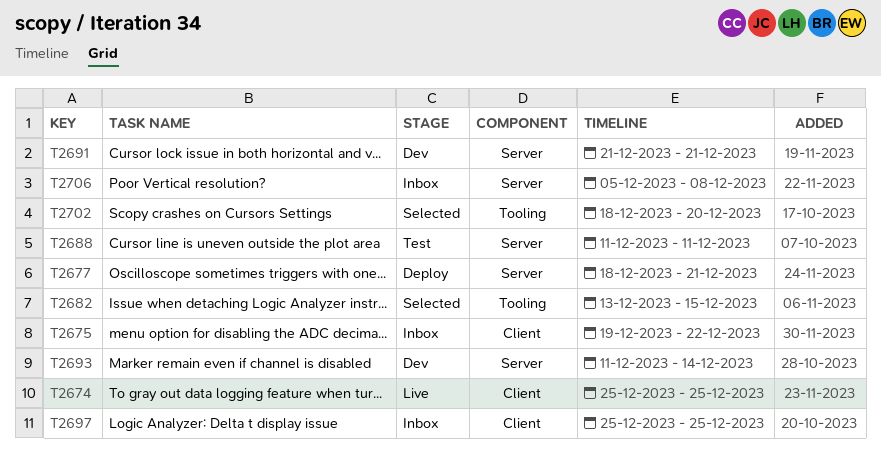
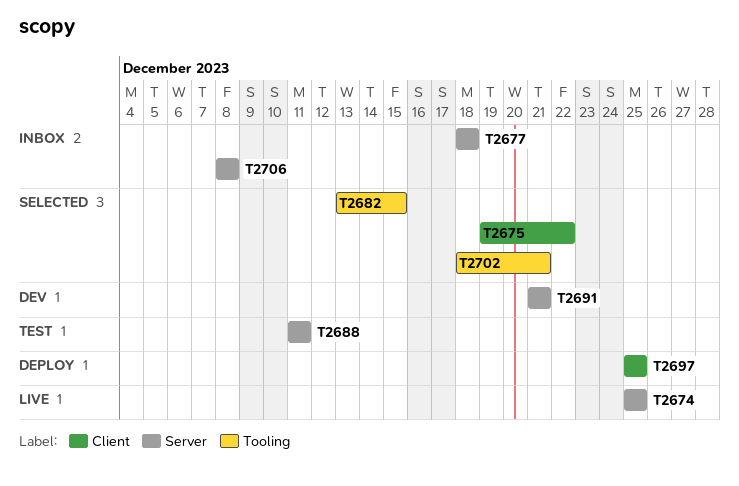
T2674, label: Client -> Server
T2675, status: Inbox -> Selected
T2677, status: Deploy -> Inbox
T2677, due: Dec 21 -> Dec 18
T2693: present -> none
T2697, status: Inbox -> Deploy
T2702, due: Dec 20 -> Dec 21
T2706, start: Dec 5 -> Dec 8

